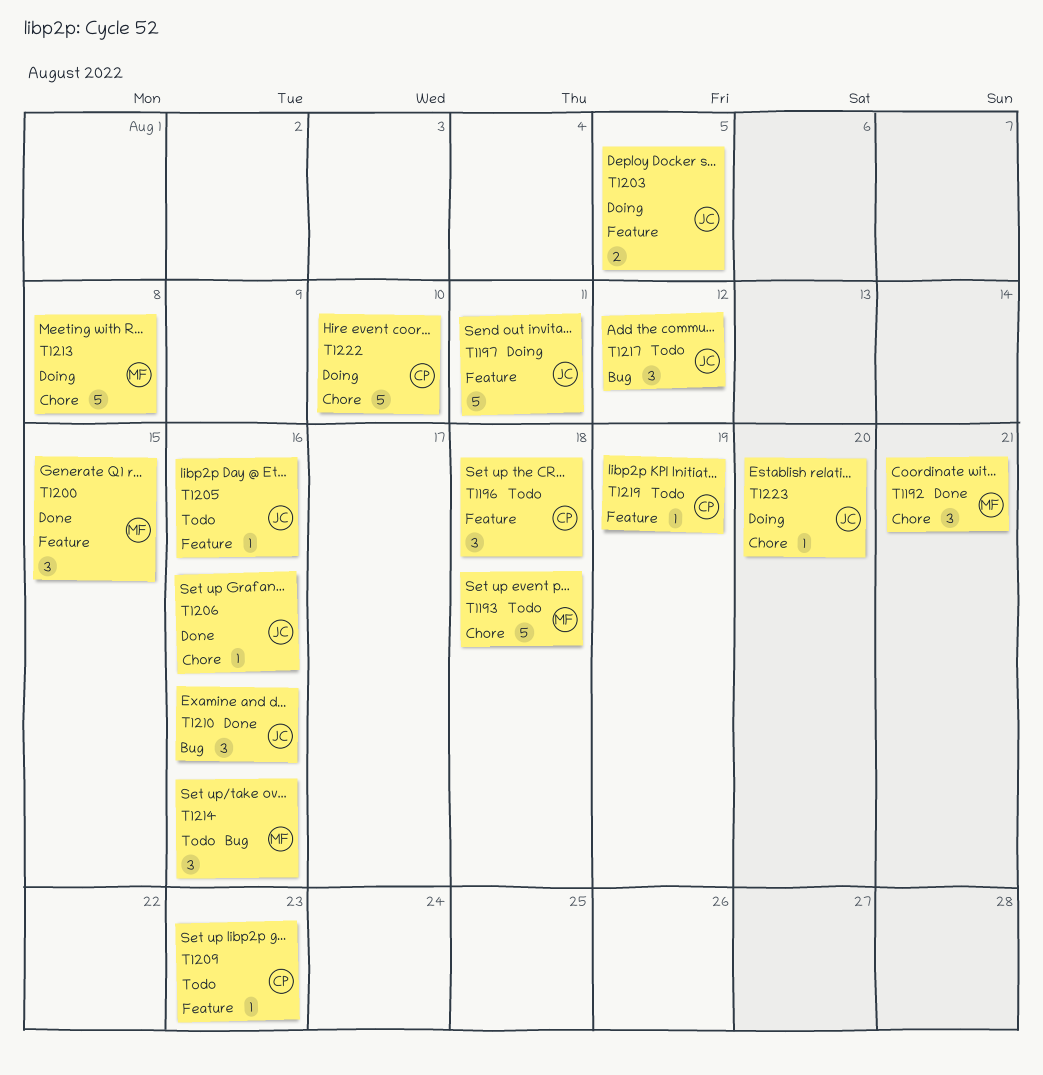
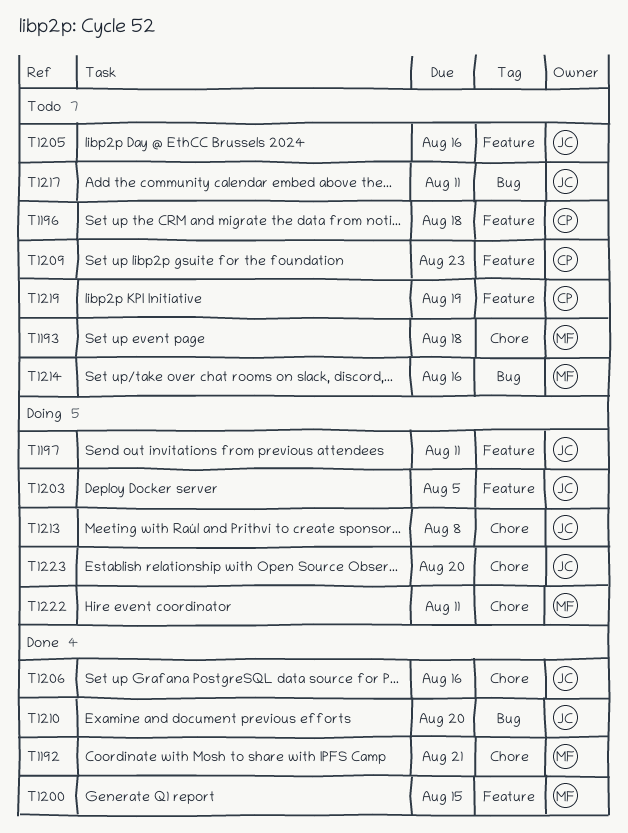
T1210, due: Aug 16 -> Aug 20
T1213, owner: MF -> JC
T1217, due: Aug 12 -> Aug 11
T1222, owner: CP -> MF
T1222, due: Aug 10 -> Aug 11

